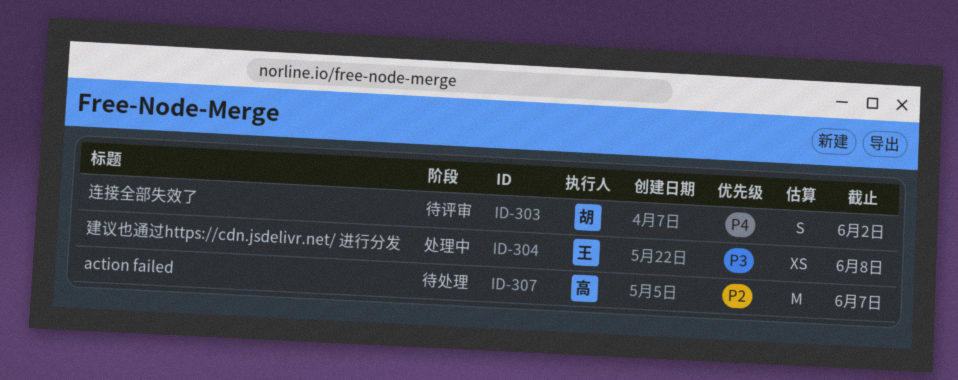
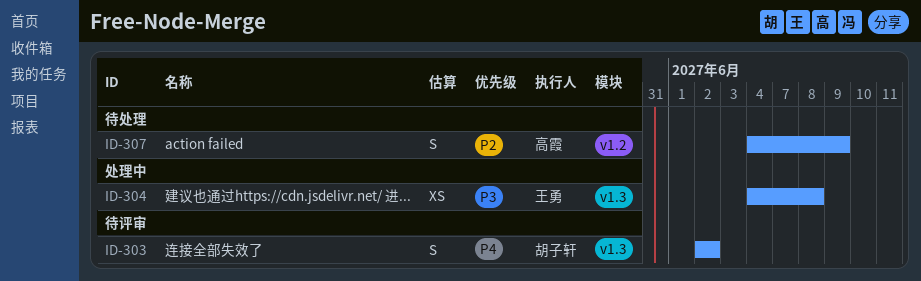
ID-307, estimate: M -> S
ID-307, due: Jun 7 -> Jun 9

